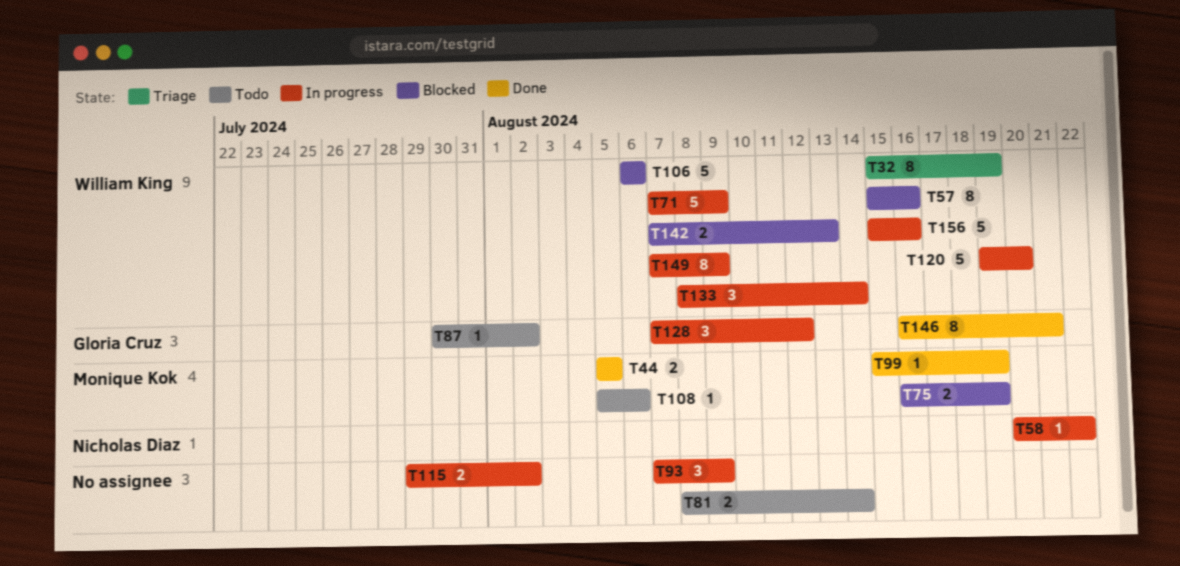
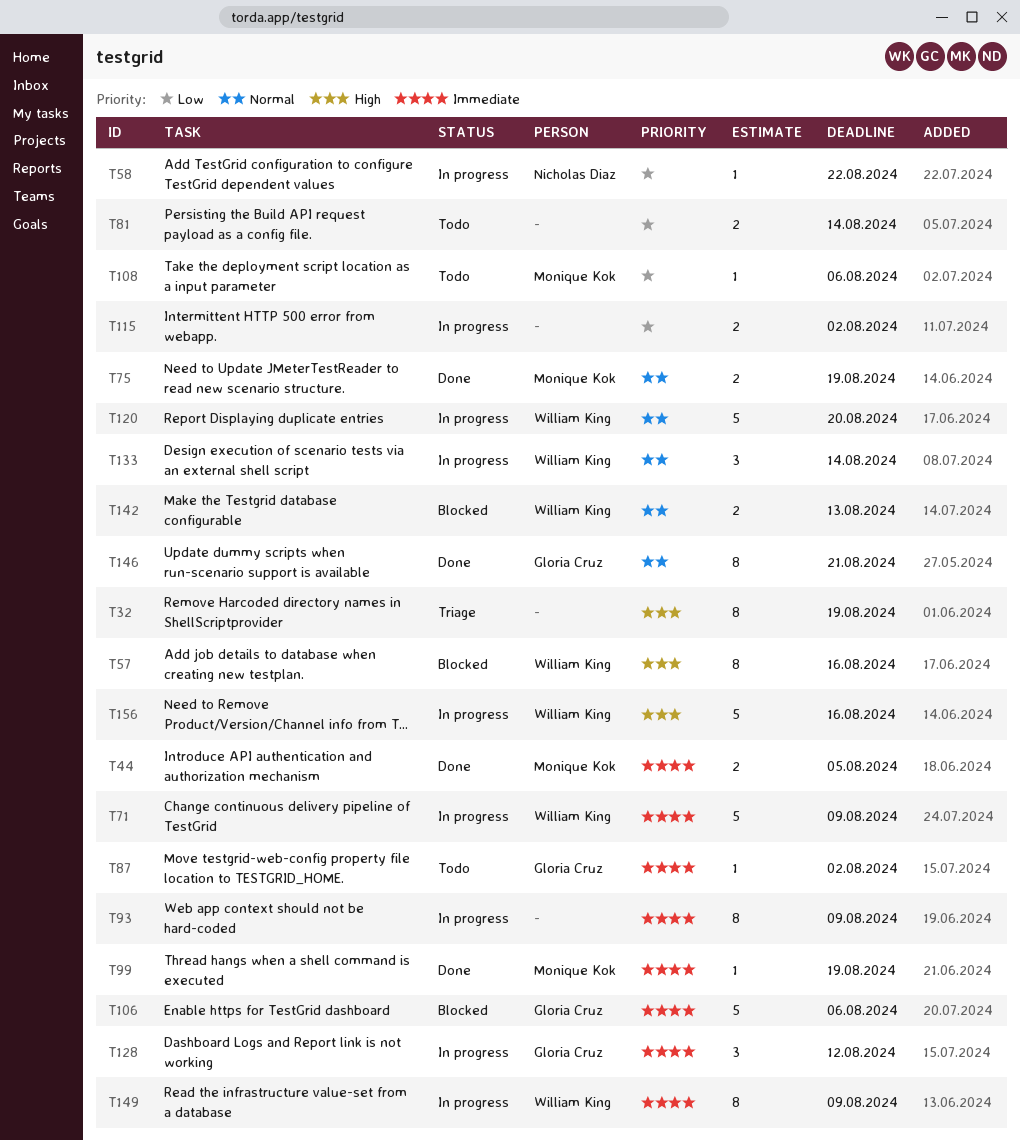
T32, owner: William King -> none
T75, status: Blocked -> Done
T93, estimate: 3 -> 8
T106, owner: William King -> Gloria Cruz

